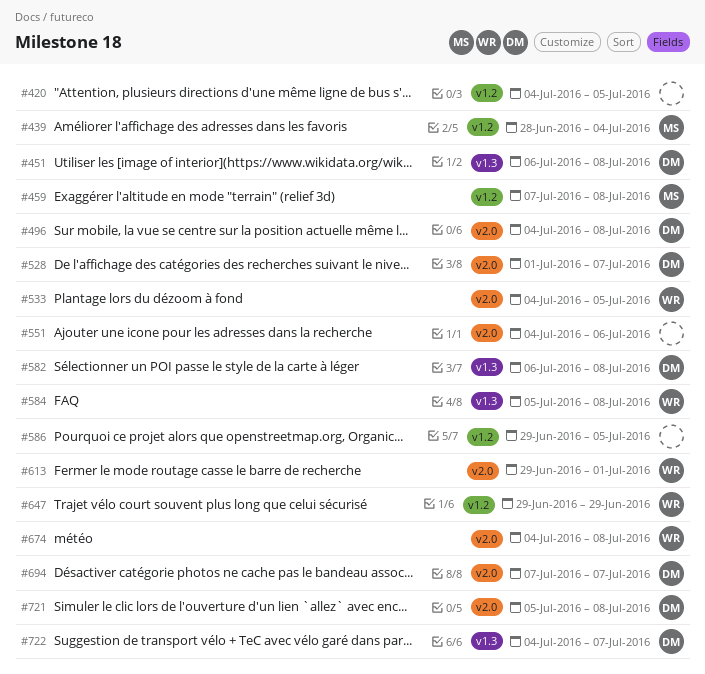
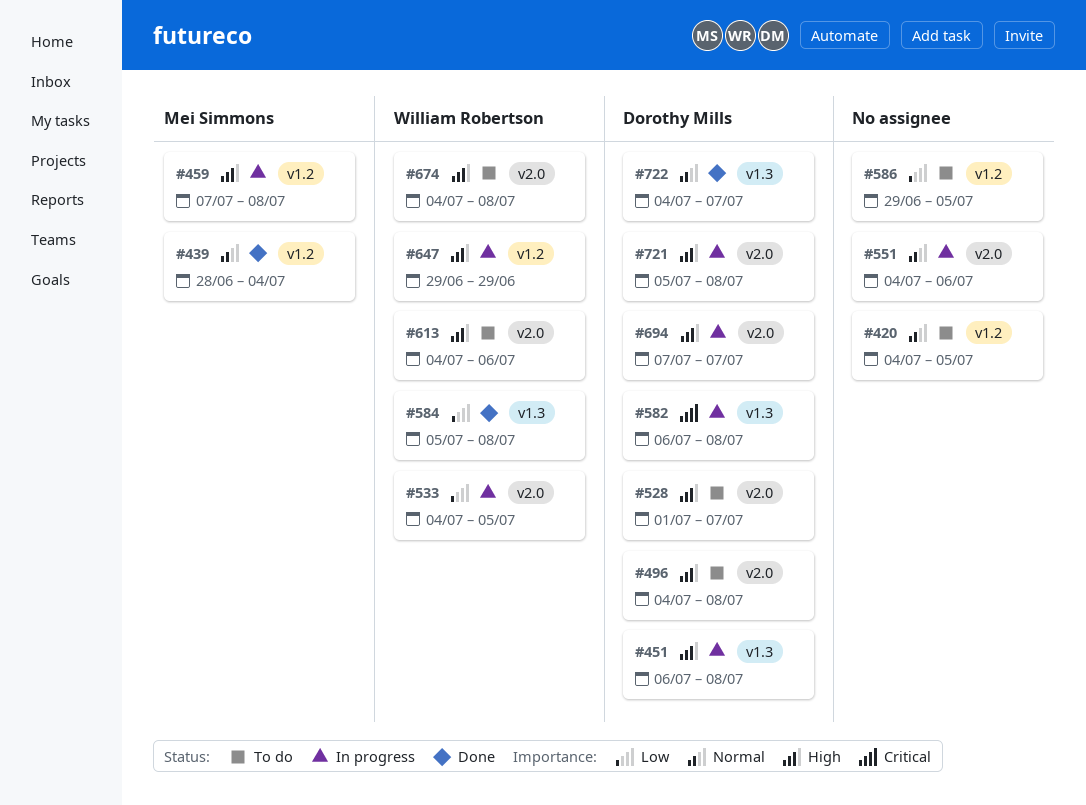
#613, start: Jun 29 -> Jul 4
#613, due: Jul 1 -> Jul 6

